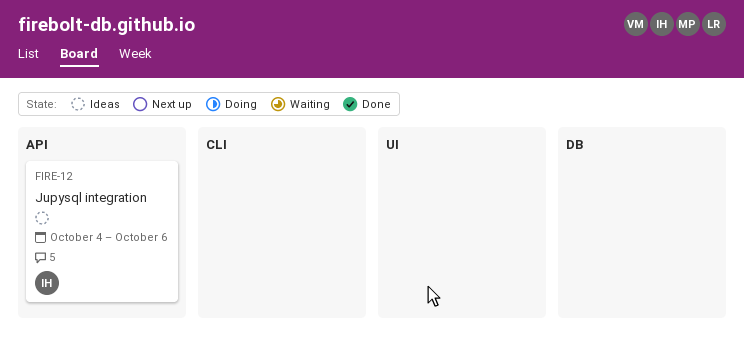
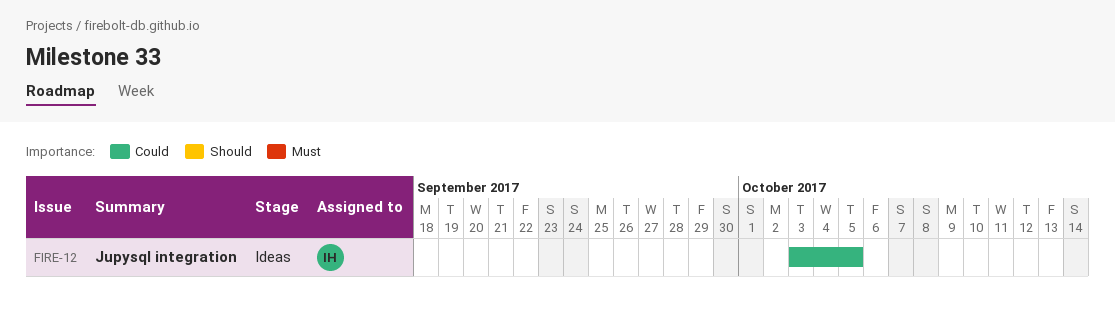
FIRE-12, start: Oct 4 -> Oct 3
FIRE-12, due: Oct 6 -> Oct 5

